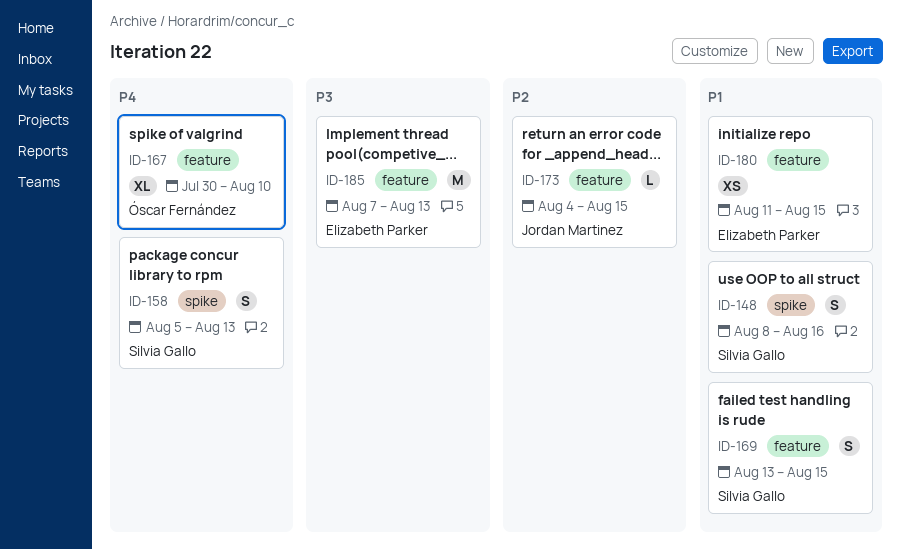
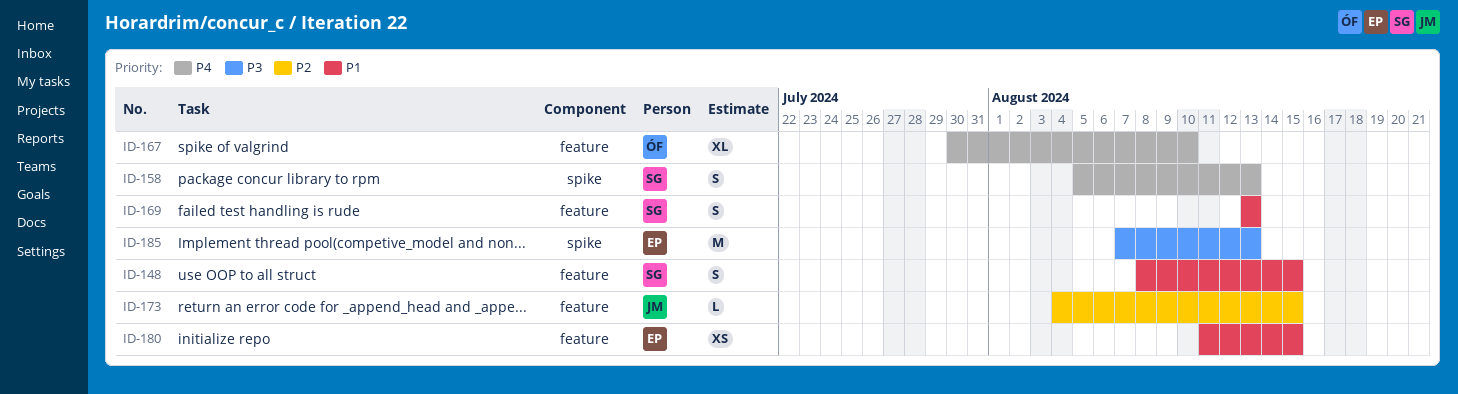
ID-148, label: spike -> feature
ID-148, due: Aug 16 -> Aug 15
ID-169, due: Aug 15 -> Aug 13
ID-185, label: feature -> spike

